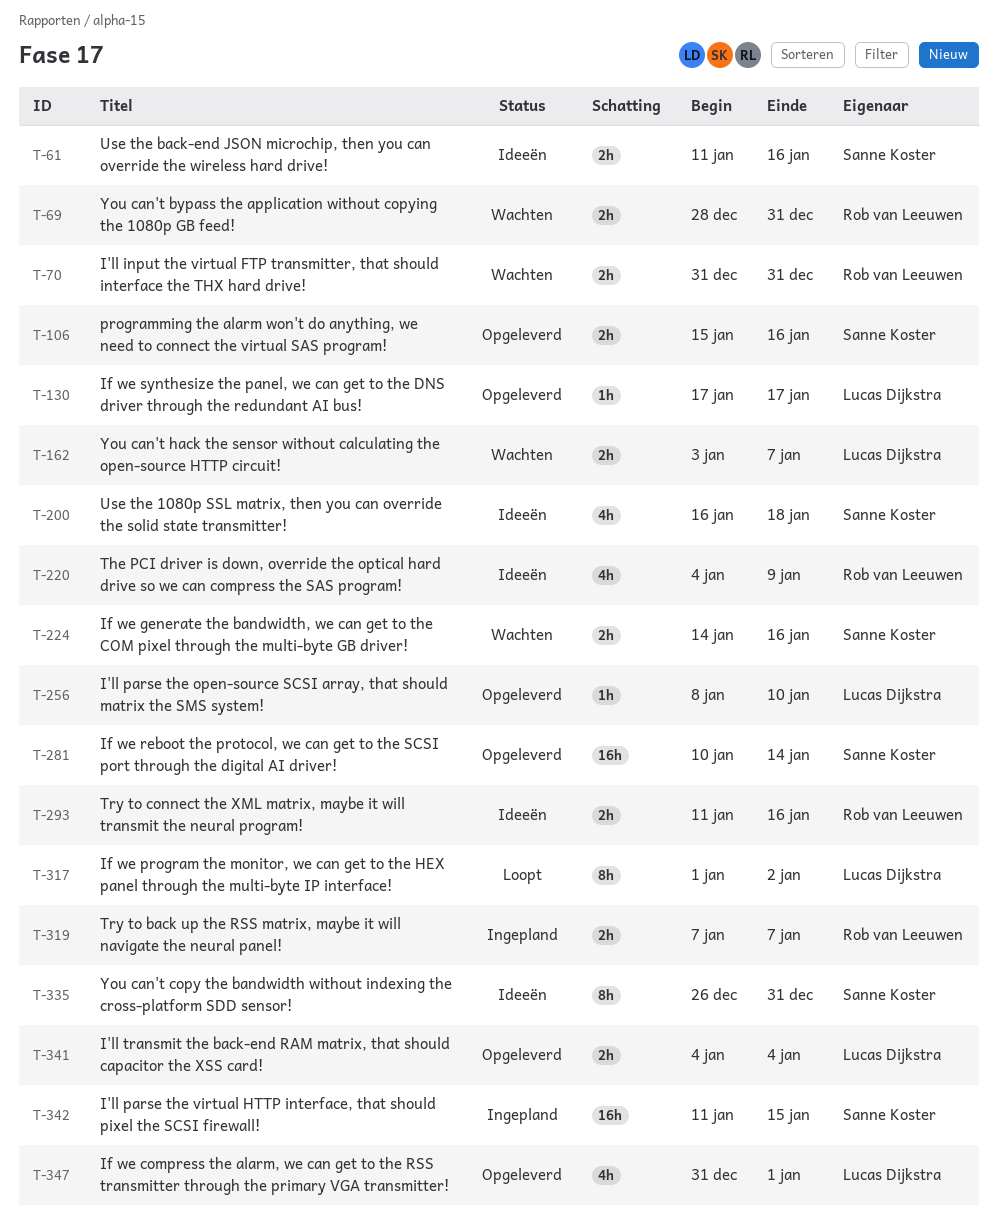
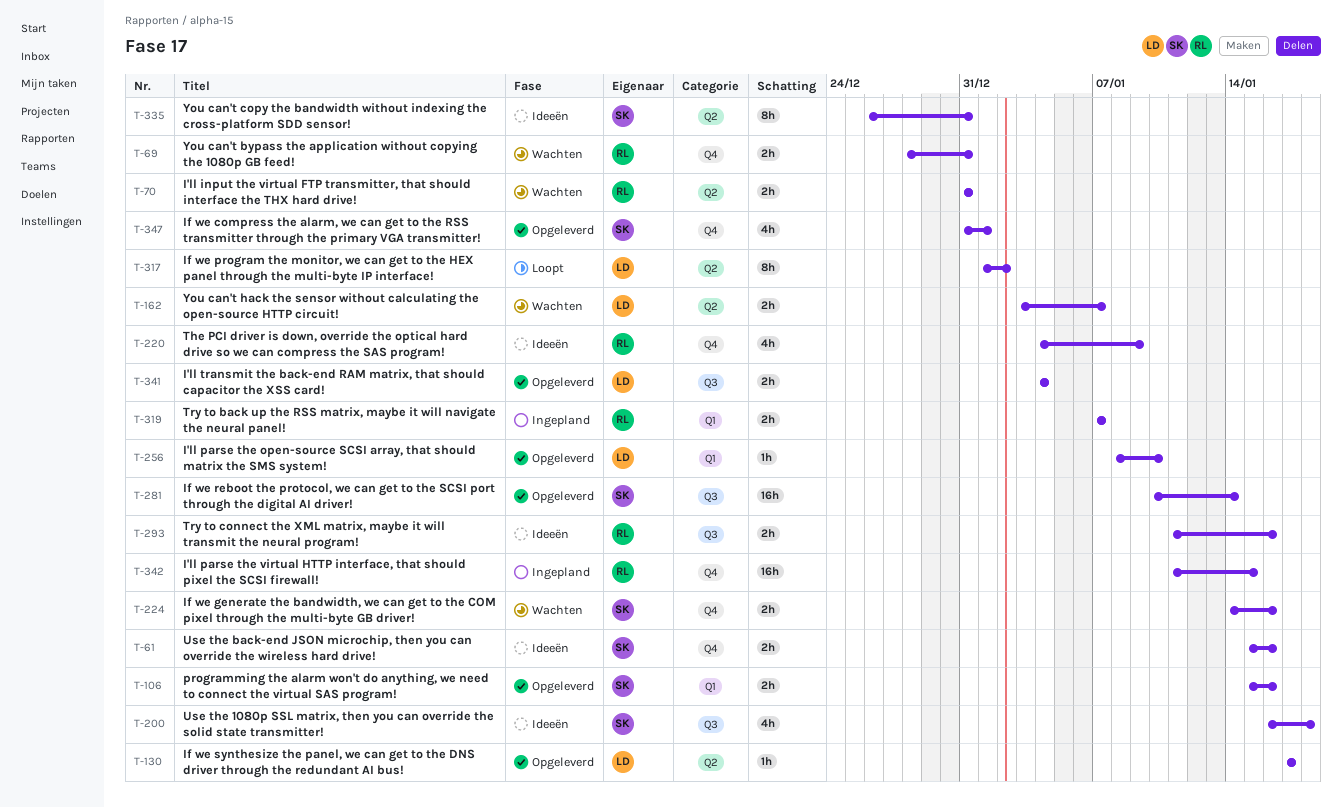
T-61, start: Jan 11 -> Jan 15
T-342, owner: Sanne Koster -> Rob van Leeuwen
T-347, owner: Lucas Dijkstra -> Sanne Koster

